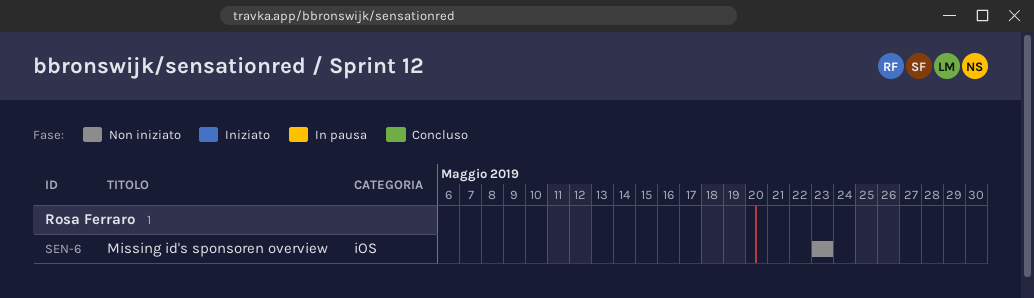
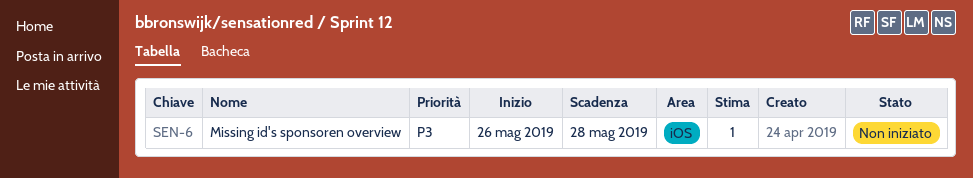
SEN-6, start: May 23 -> May 26
SEN-6, due: May 23 -> May 28

